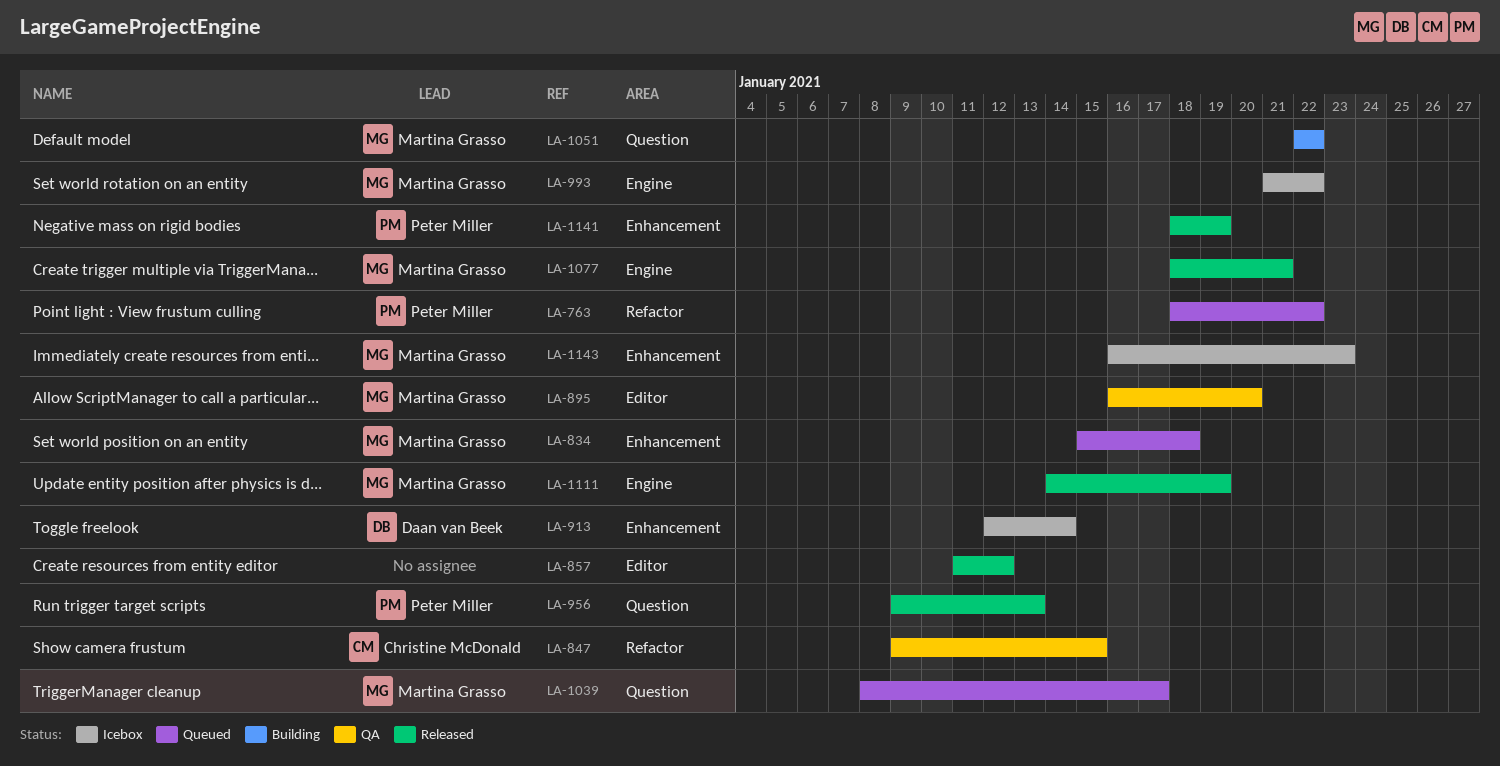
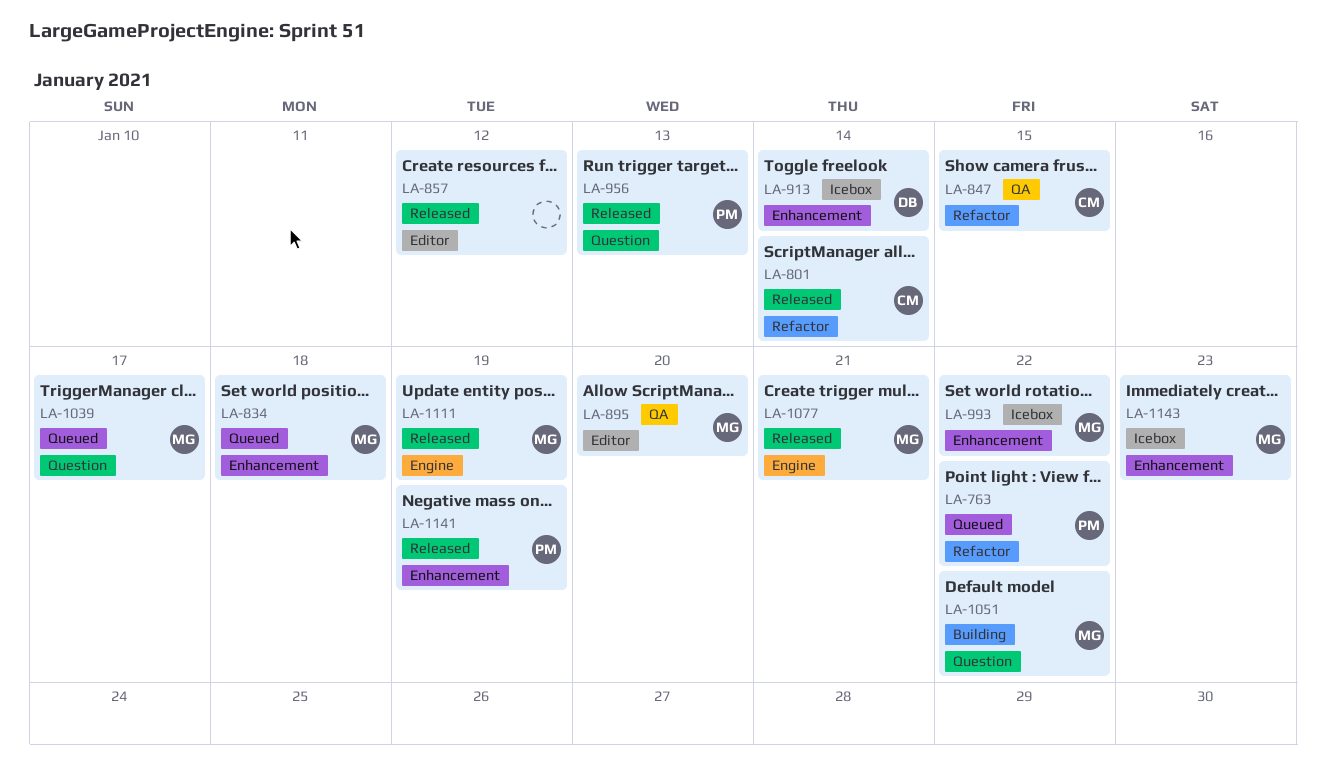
LA-801: none -> present
LA-993, label: Engine -> Enhancement

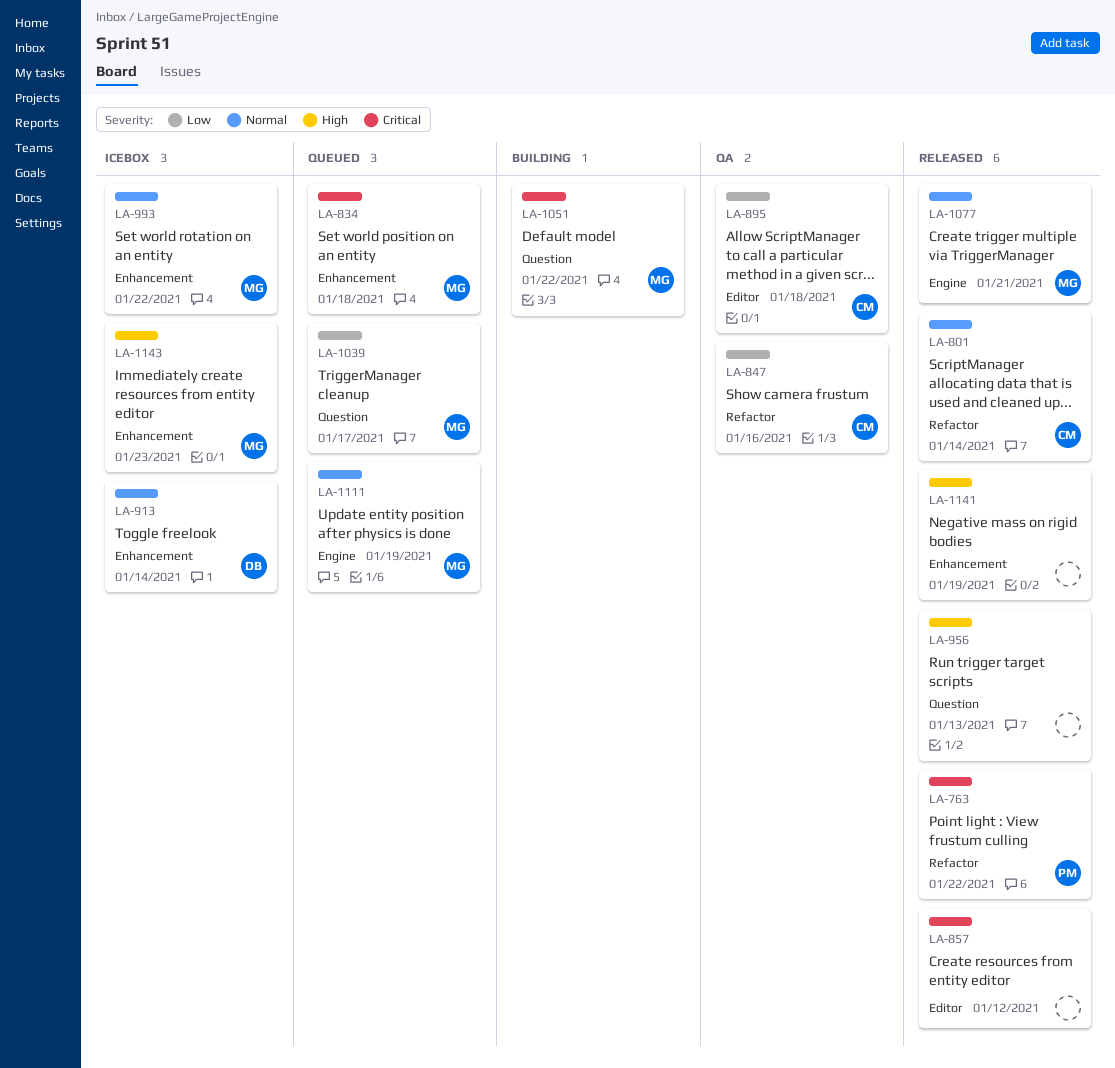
LA-763, status: Queued -> Released
LA-847, due: Jan 15 -> Jan 16
LA-895, owner: MG -> CM
LA-895, due: Jan 20 -> Jan 18
LA-956, owner: PM -> none
LA-1111, status: Released -> Queued
LA-1141, owner: PM -> none

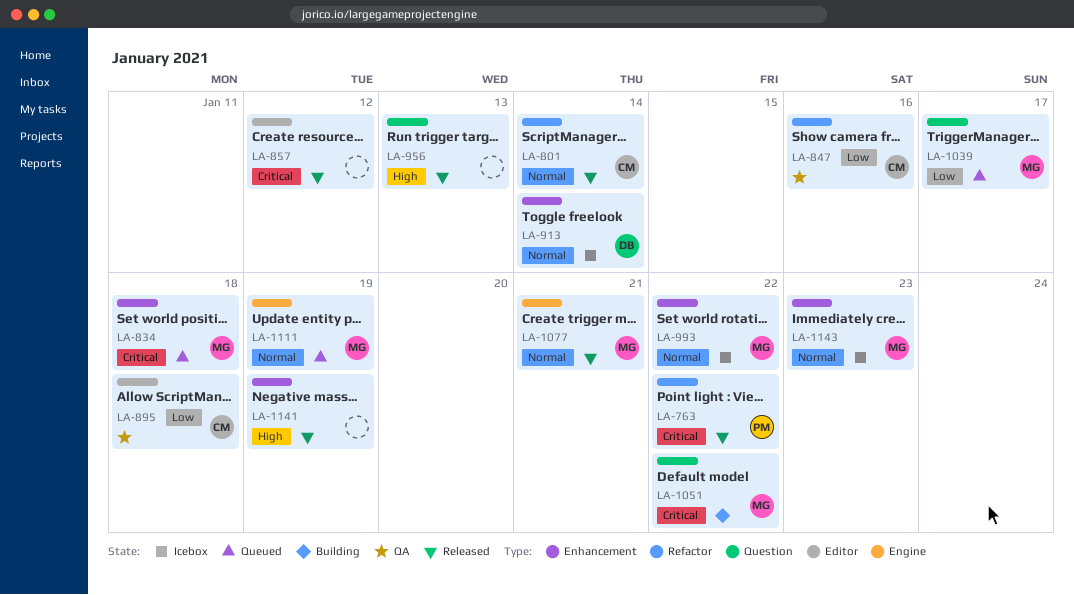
LA-1143, priority: High -> Normal

